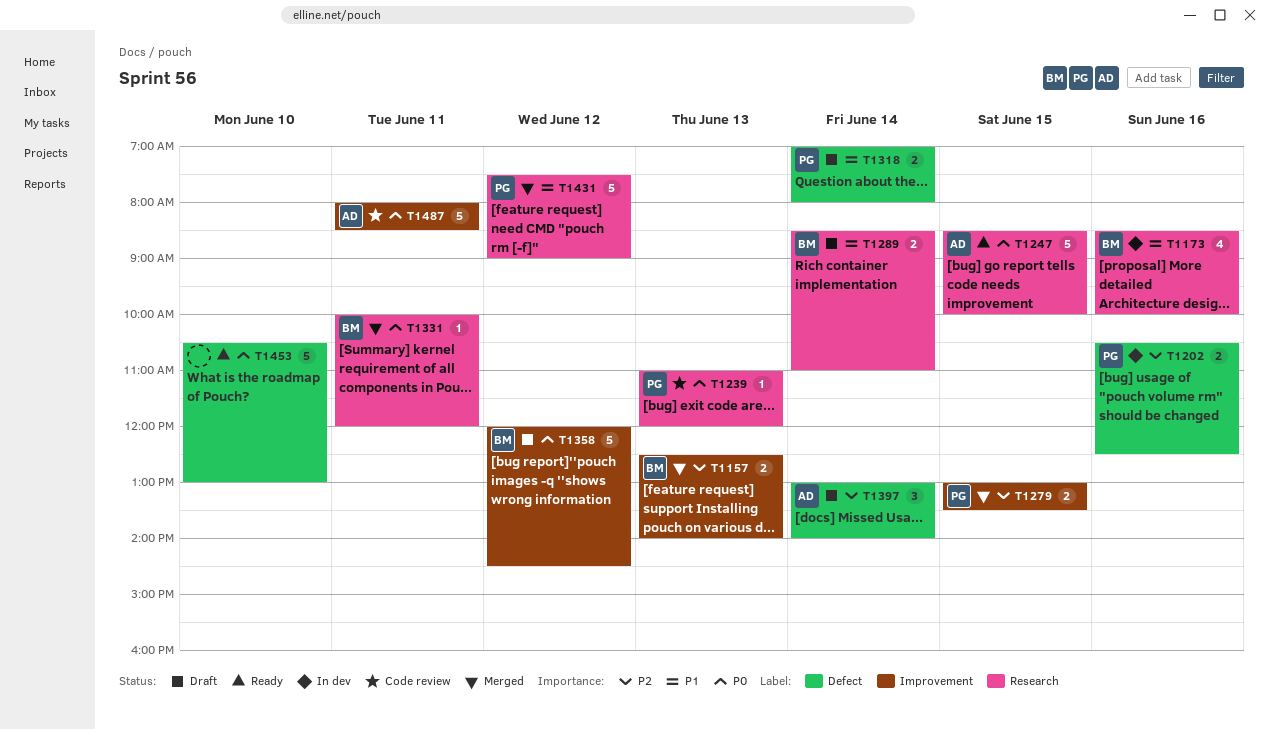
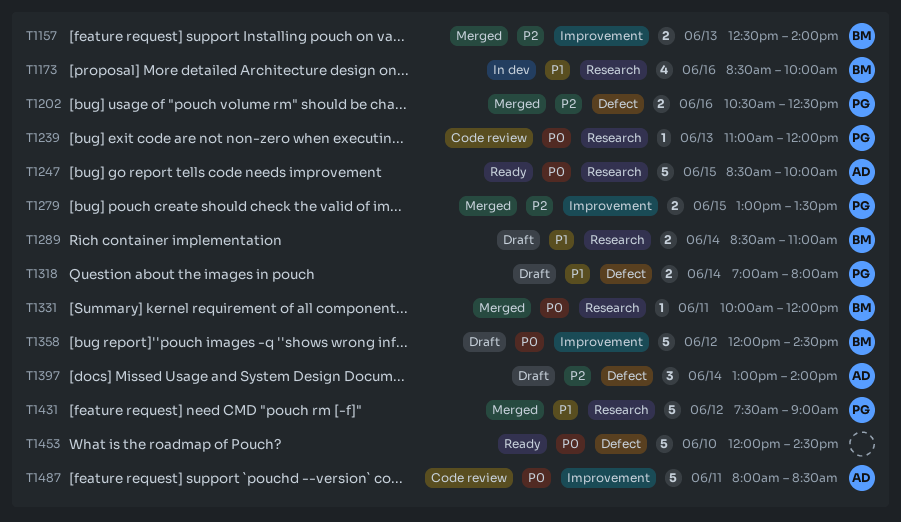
T1202, status: In dev -> Merged
T1453, begins: 10:30 -> 12:00
T1453, ends: 13:00 -> 14:30

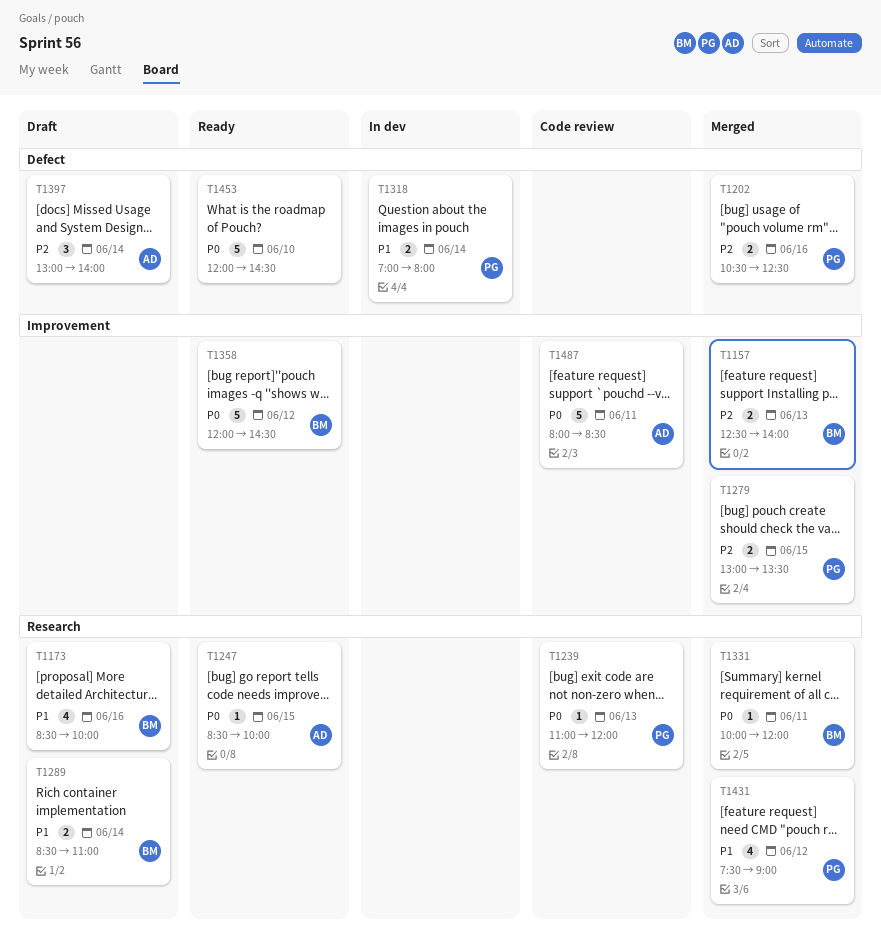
T1173, status: In dev -> Draft
T1247, estimate: 5 -> 1
T1318, status: Draft -> In dev
T1358, status: Draft -> Ready
T1431, estimate: 5 -> 4

